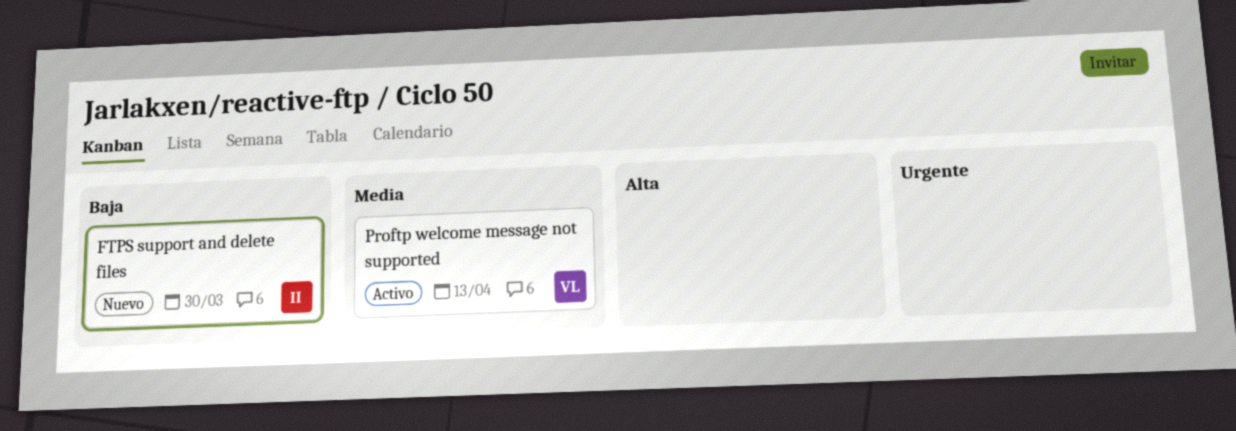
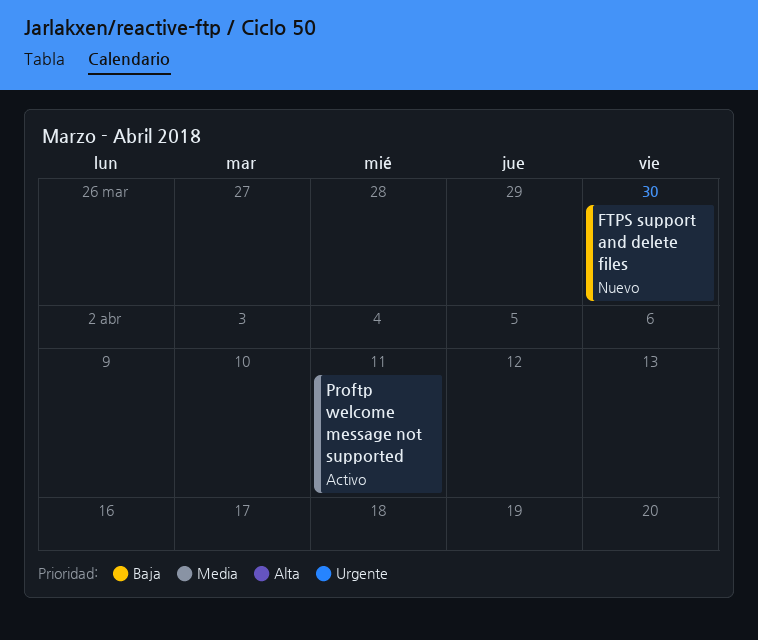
Proftp welcome message not supported, due: Apr 13 -> Apr 11

